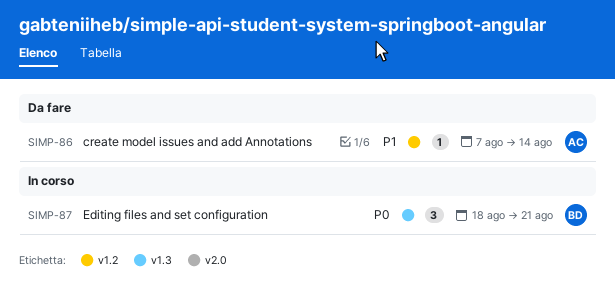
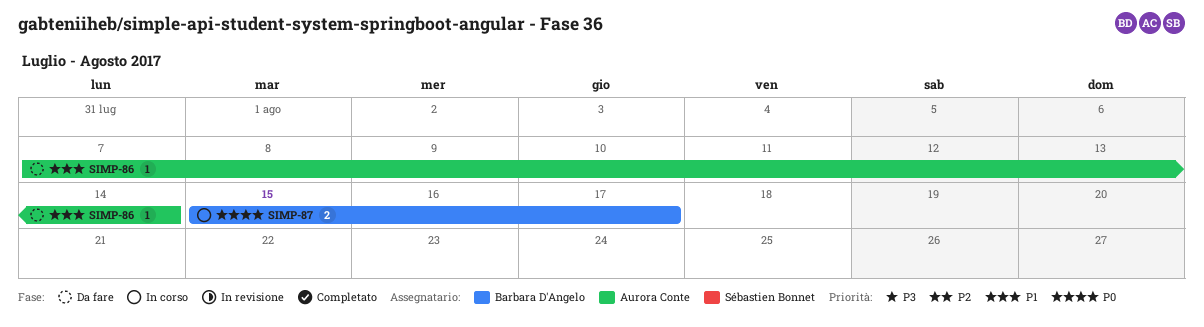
SIMP-87, estimate: 3 -> 2
SIMP-87, start: Aug 18 -> Aug 15
SIMP-87, due: Aug 21 -> Aug 17

